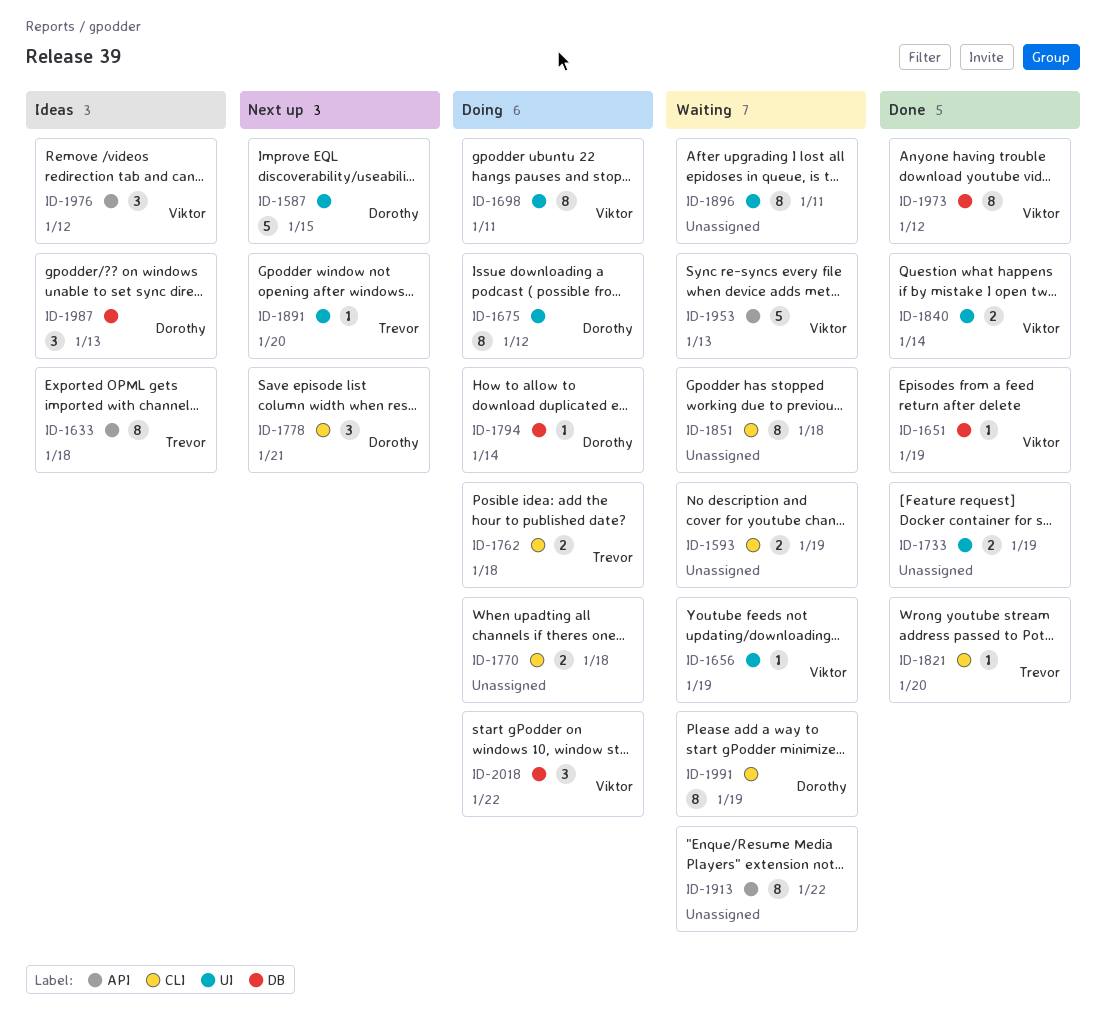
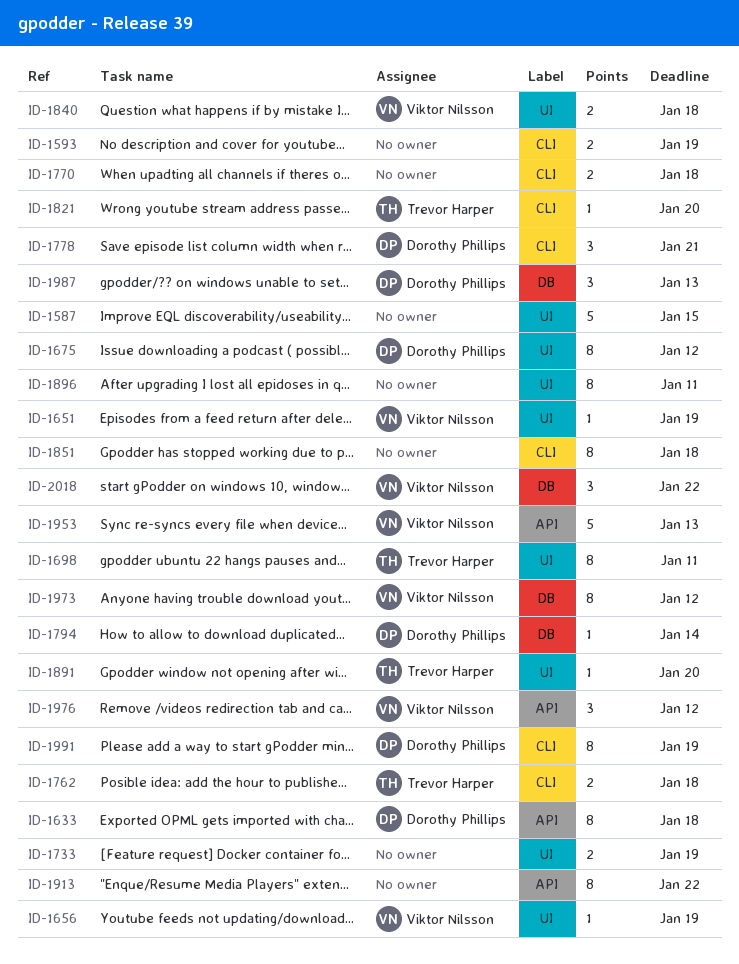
ID-1587, owner: Dorothy Phillips -> none
ID-1633, owner: Trevor Harper -> Dorothy Phillips
ID-1651, label: DB -> UI
ID-1698, owner: Viktor Nilsson -> Trevor Harper
ID-1840, due: Jan 14 -> Jan 18

